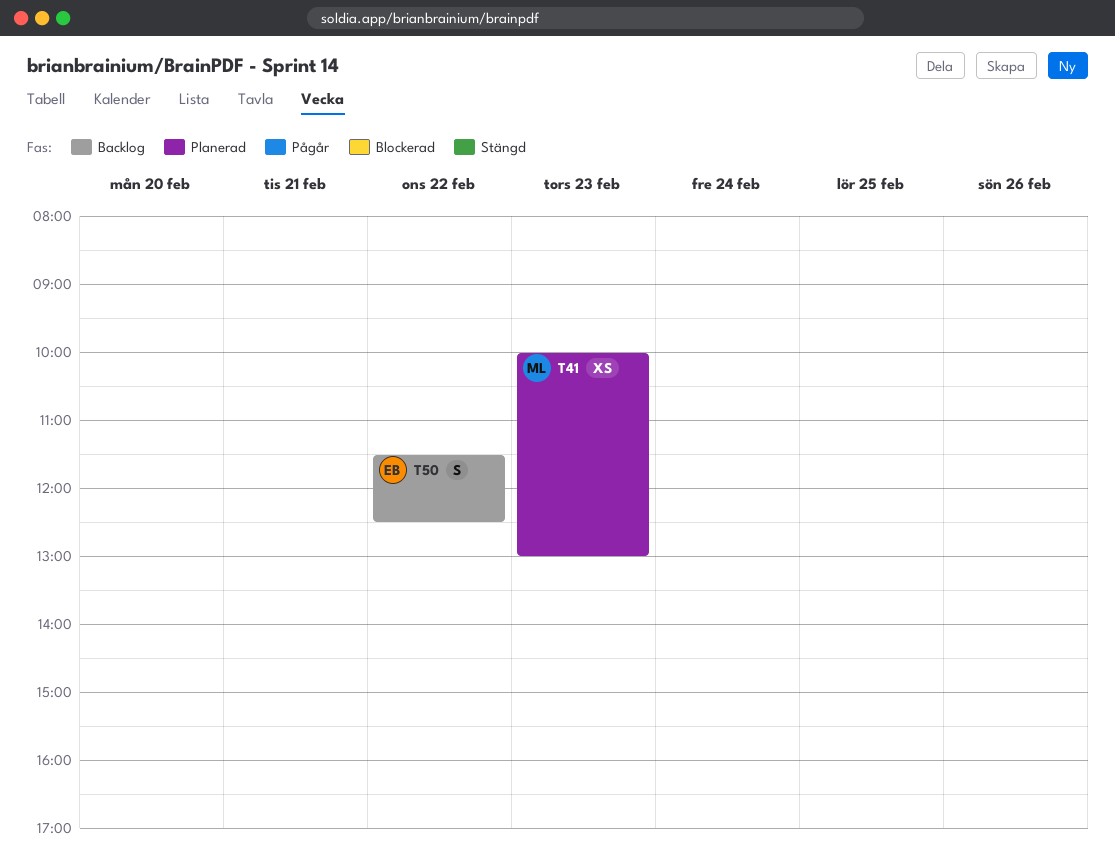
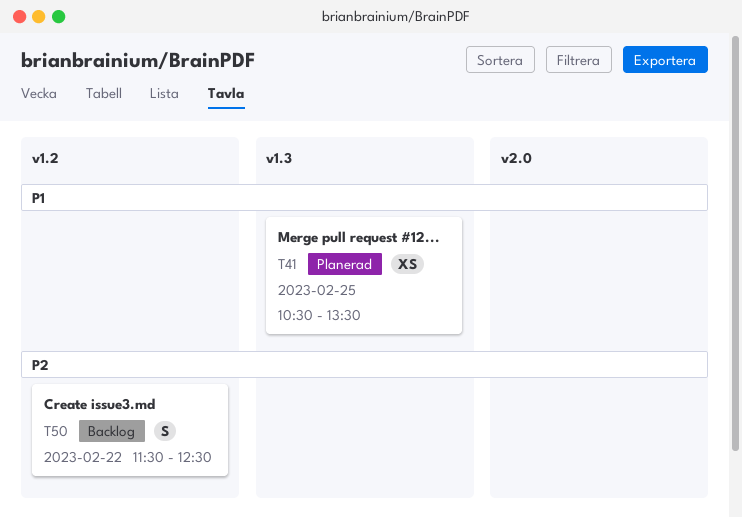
T41, day: Feb 23 -> Feb 25
T41, begins: 10:00 -> 10:30
T41, ends: 13:00 -> 13:30

